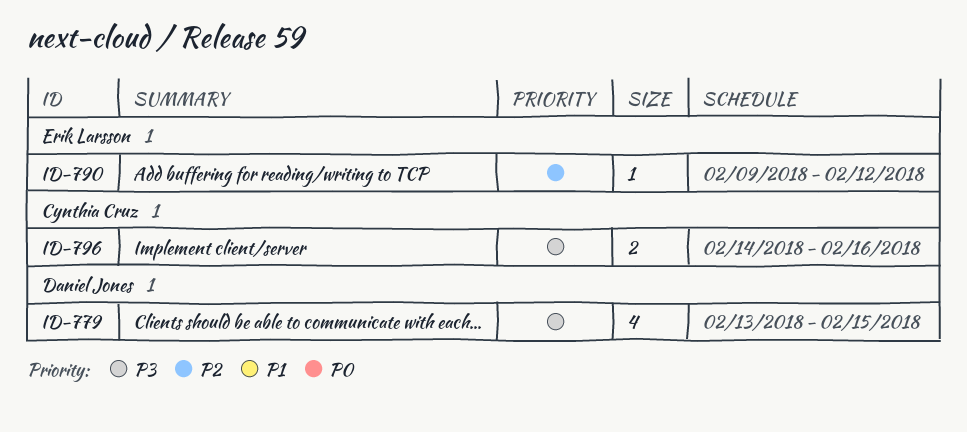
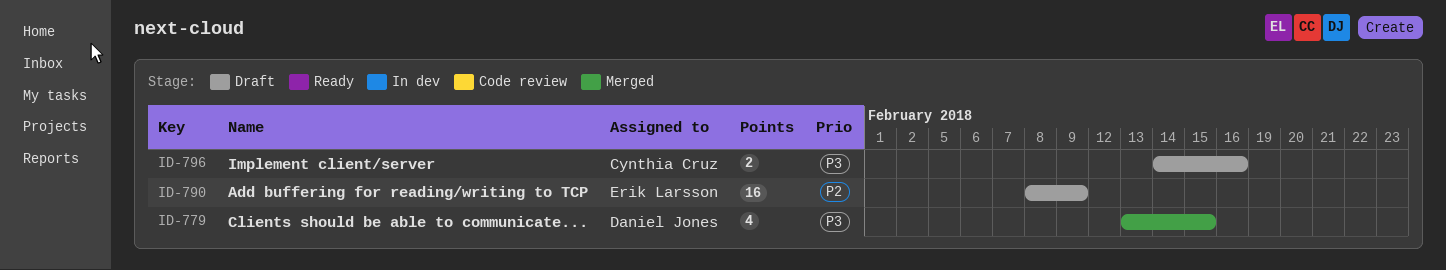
ID-790, estimate: 1 -> 16
ID-790, start: Feb 9 -> Feb 8
ID-790, due: Feb 12 -> Feb 9

